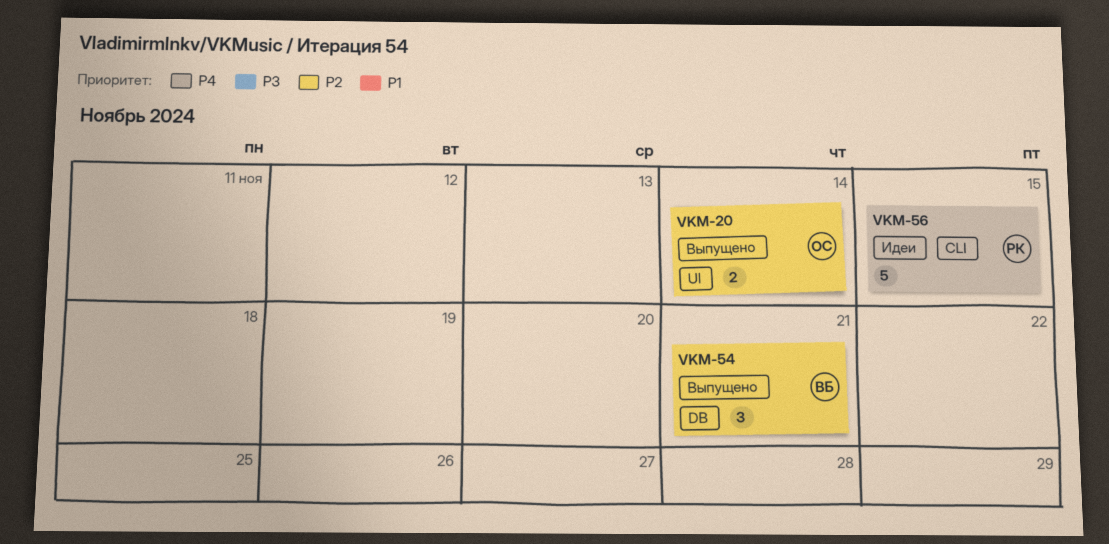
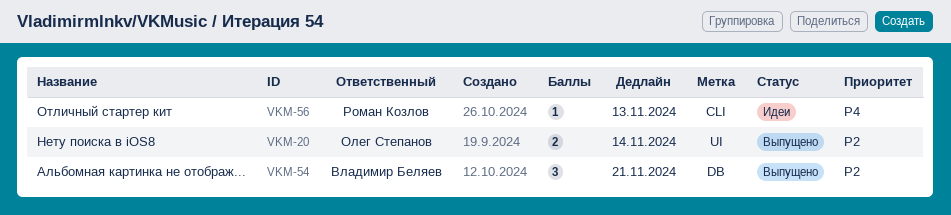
VKM-56, estimate: 5 -> 1
VKM-56, due: Nov 15 -> Nov 13

